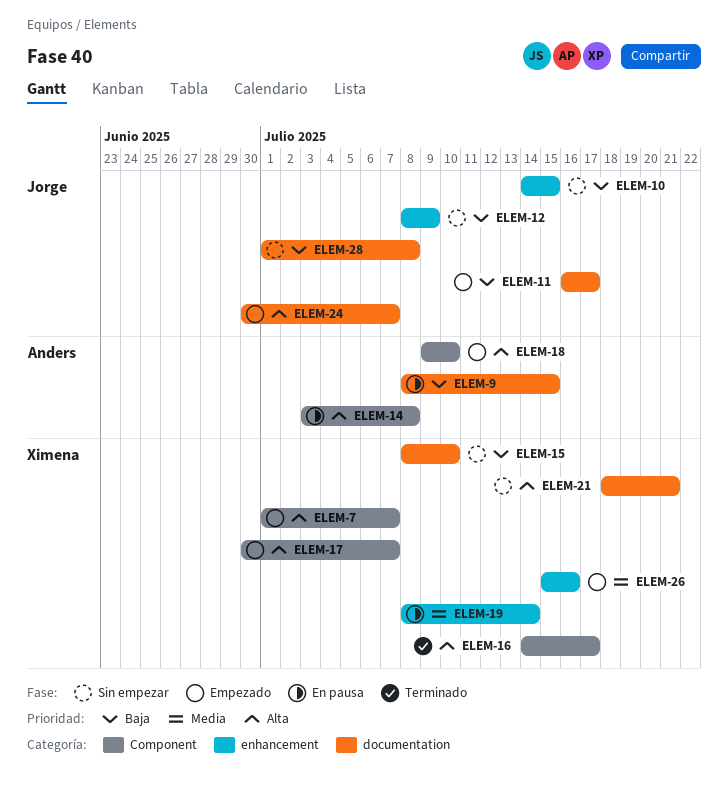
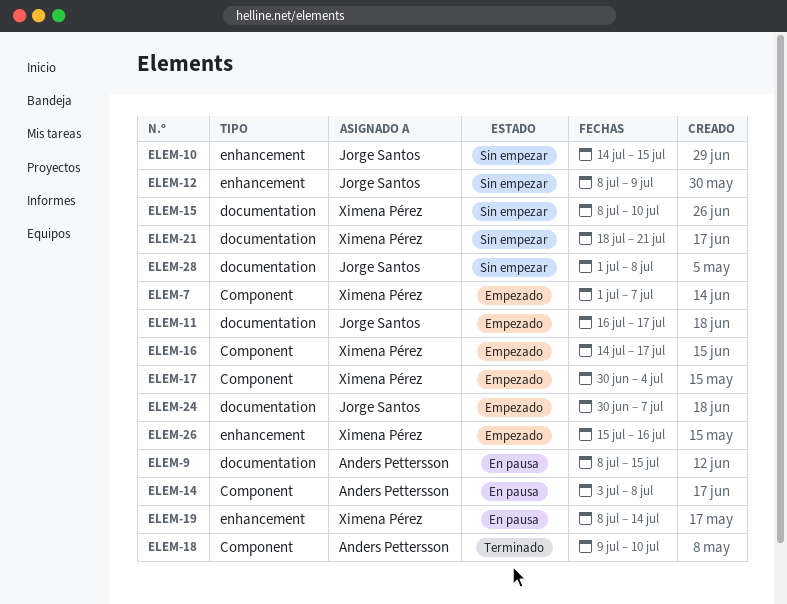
ELEM-16, status: Terminado -> Empezado
ELEM-17, due: Jul 7 -> Jul 4
ELEM-18, status: Empezado -> Terminado

